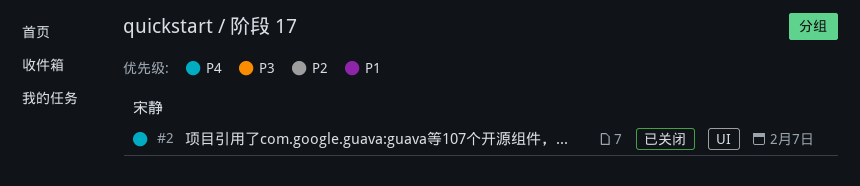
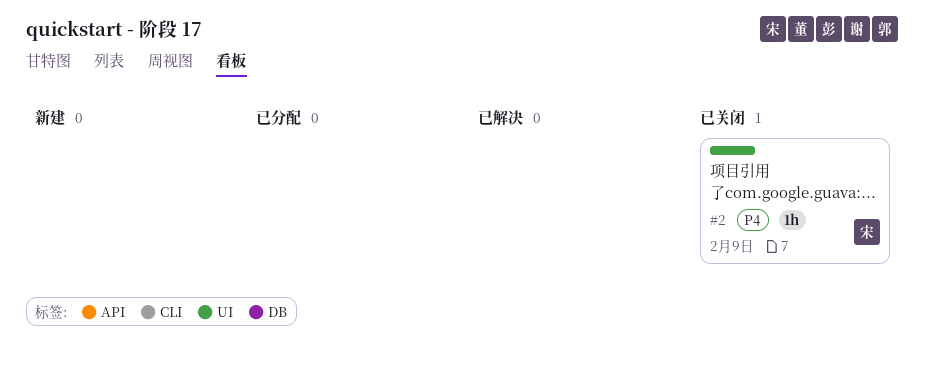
#2, due: Feb 7 -> Feb 9

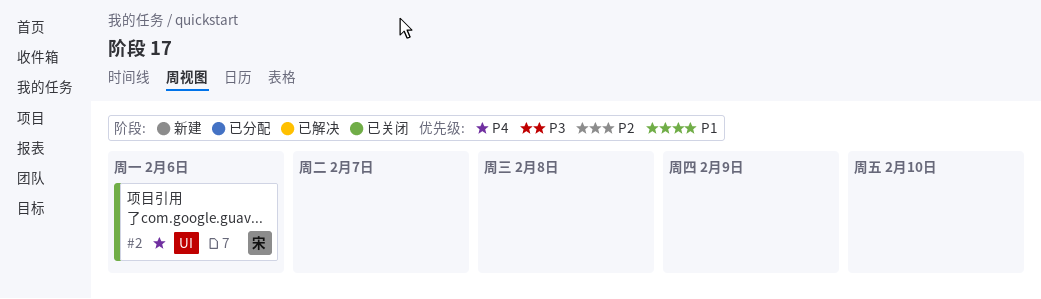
#2, due: Feb 9 -> Feb 6

